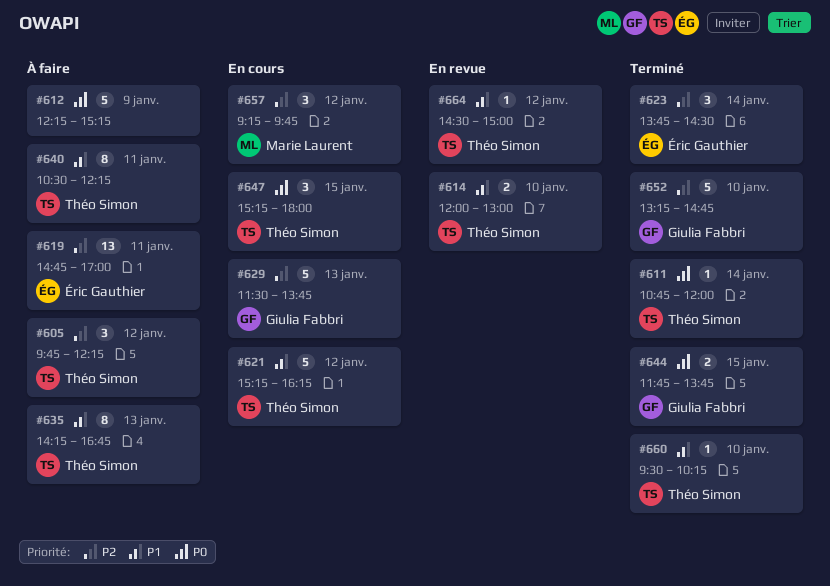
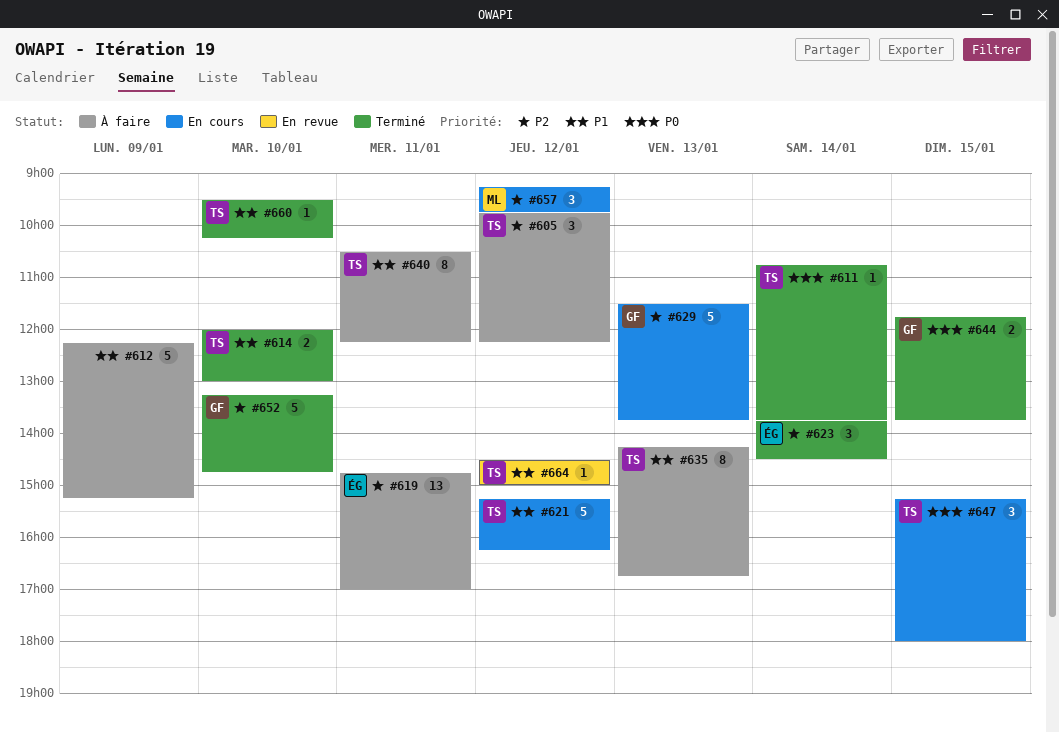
#611, ends: 12:00 -> 13:45
#612, priority: P0 -> P1
#614, status: En revue -> Terminé

